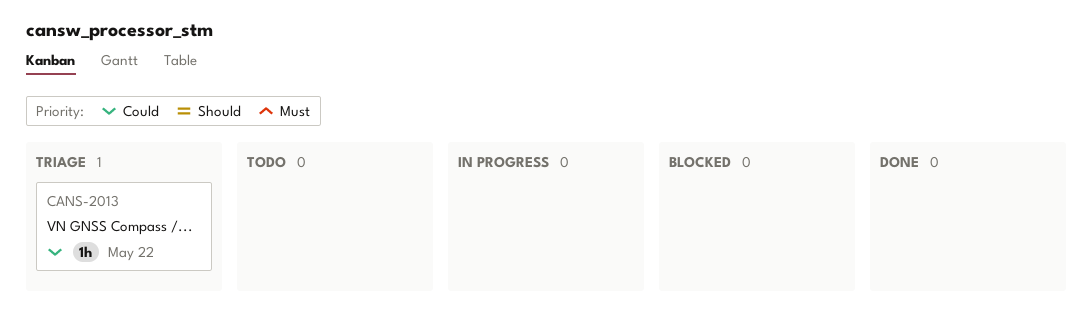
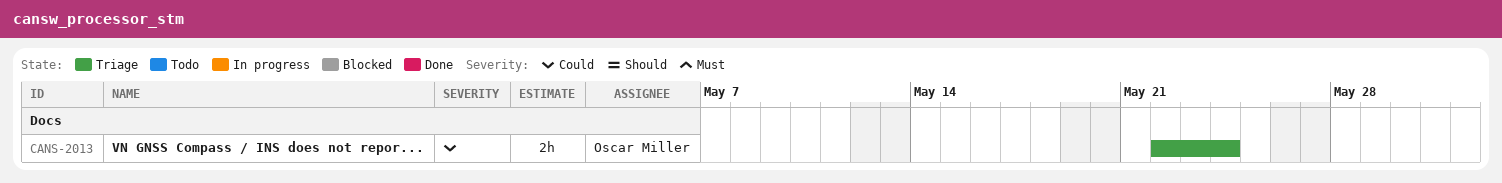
CANS-2013, estimate: 1h -> 2h
CANS-2013, due: May 22 -> May 24

